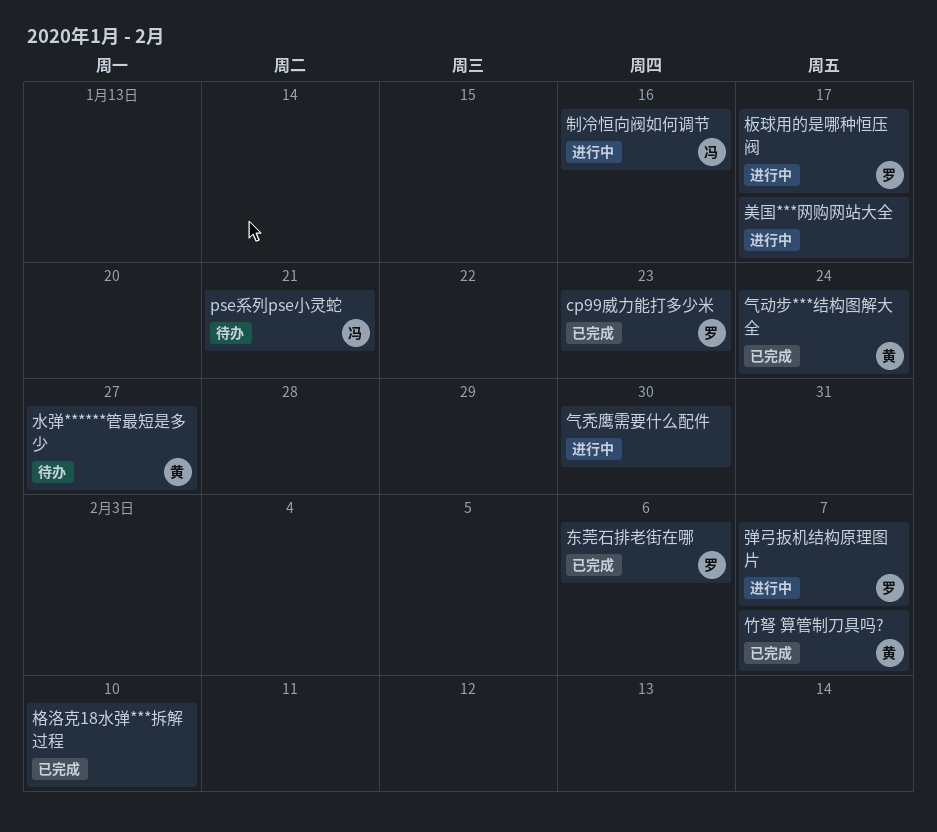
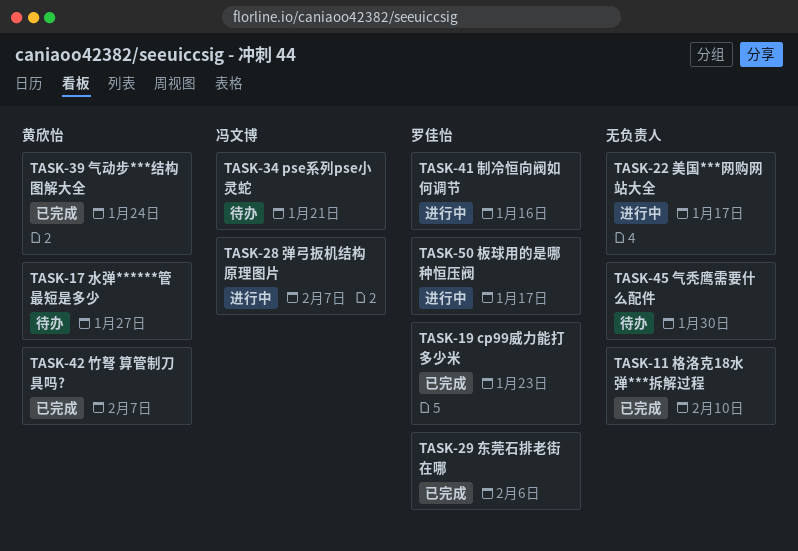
制冷恒向阀如何调节, owner: 冯文博 -> 罗佳怡
弹弓扳机结构原理图片, owner: 罗佳怡 -> 冯文博
气秃鹰需要什么配件, status: 进行中 -> 待办

